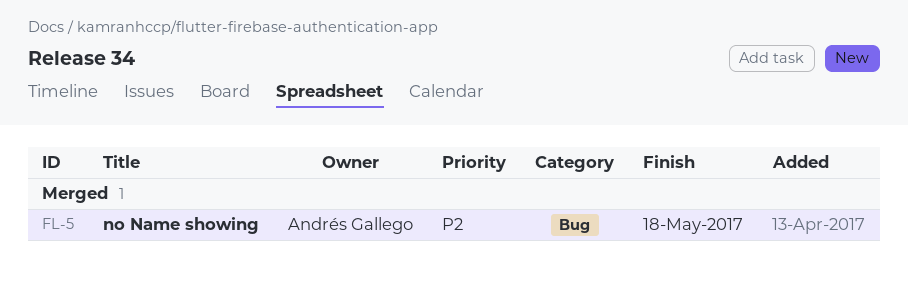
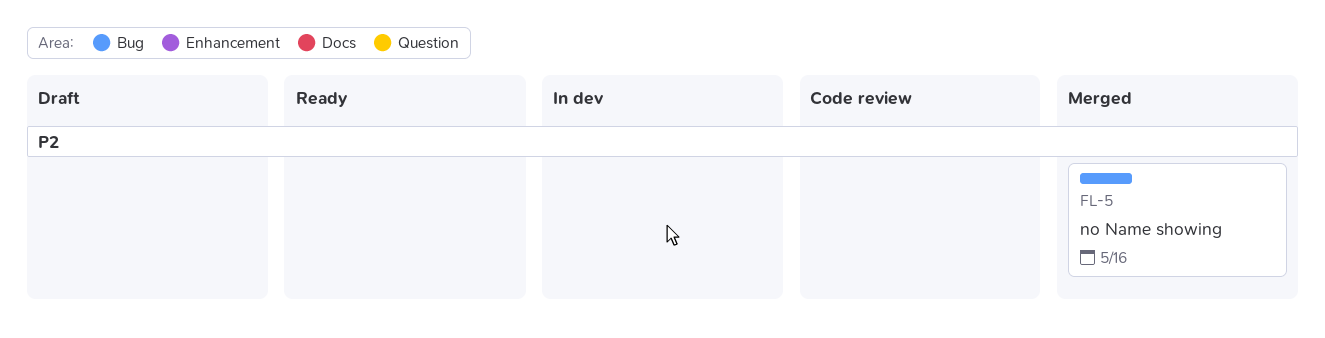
FL-5, due: May 18 -> May 16

